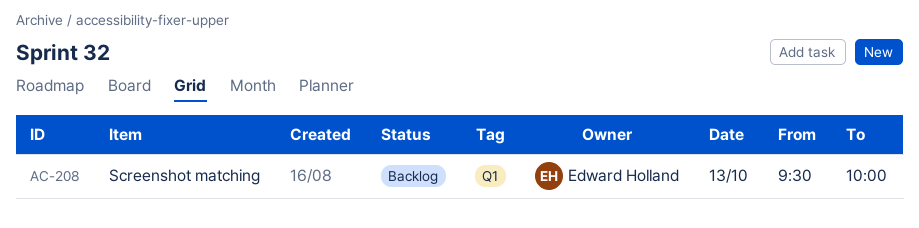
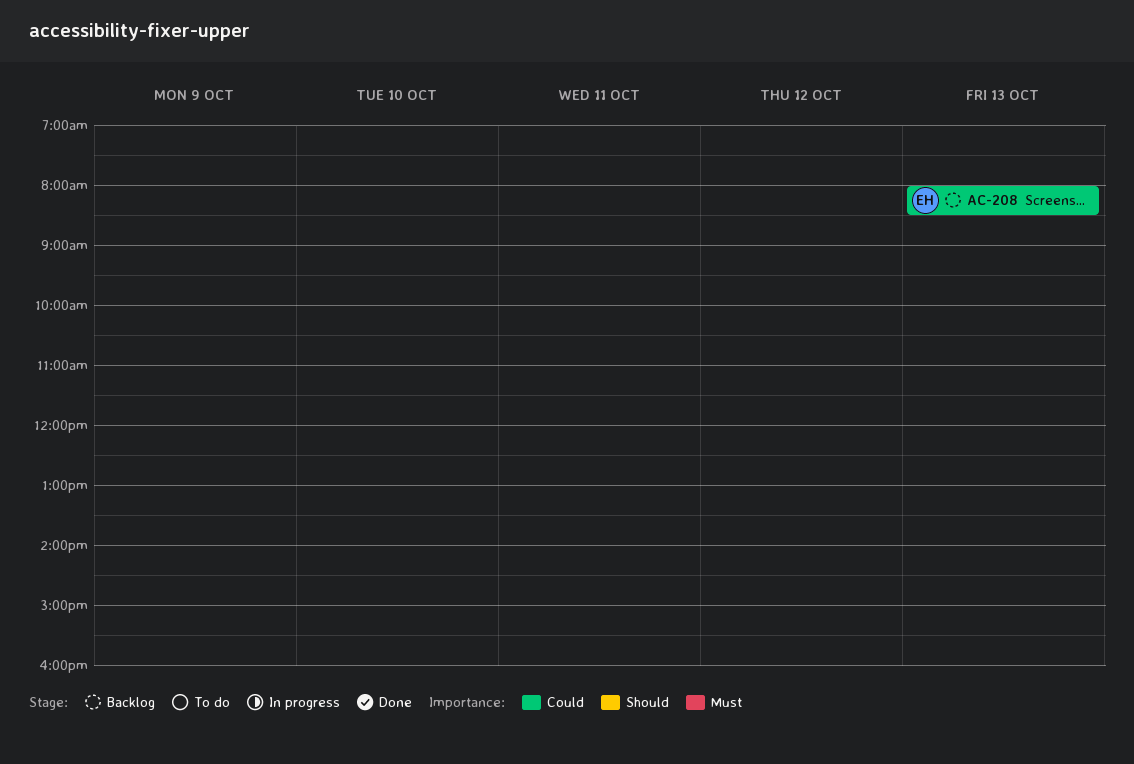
AC-208, begins: 09:30 -> 08:00
AC-208, ends: 10:00 -> 08:30

